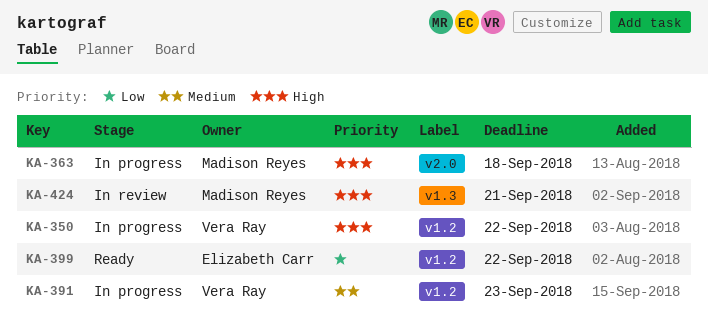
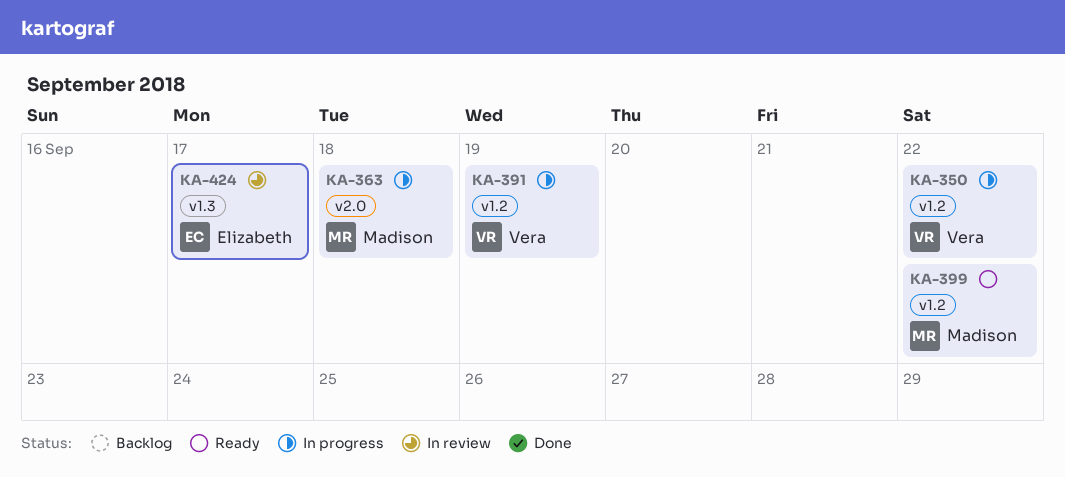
KA-391, due: Sep 23 -> Sep 19
KA-399, owner: Elizabeth Carr -> Madison Reyes
KA-424, owner: Madison Reyes -> Elizabeth Carr
KA-424, due: Sep 21 -> Sep 17

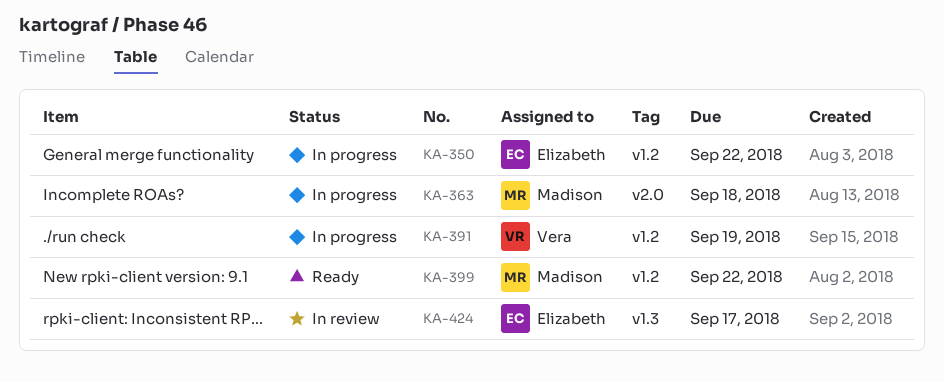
KA-350, owner: Vera -> Elizabeth

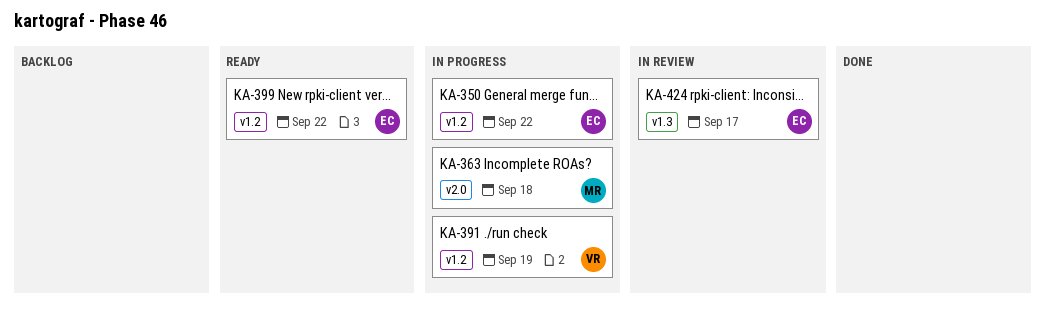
KA-399, owner: Madison -> Elizabeth

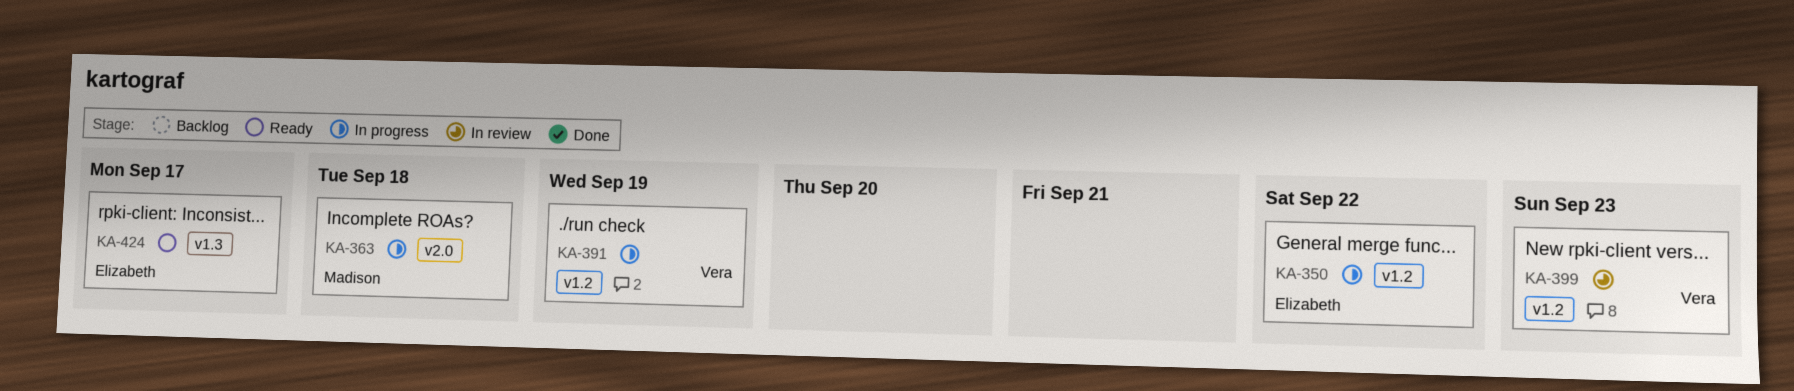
KA-399, status: Ready -> In review
KA-399, owner: Elizabeth -> Vera
KA-399, due: Sep 22 -> Sep 23
KA-424, status: In review -> Ready

